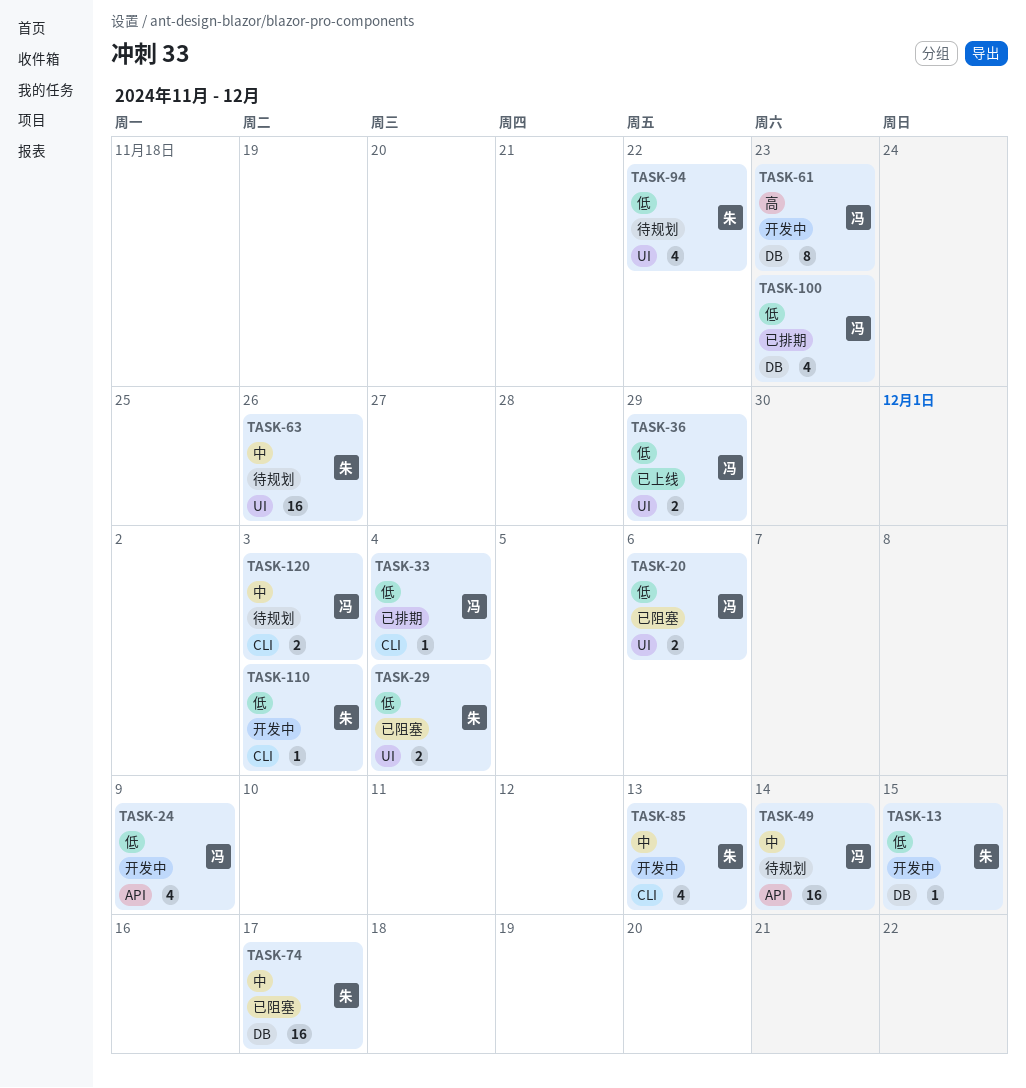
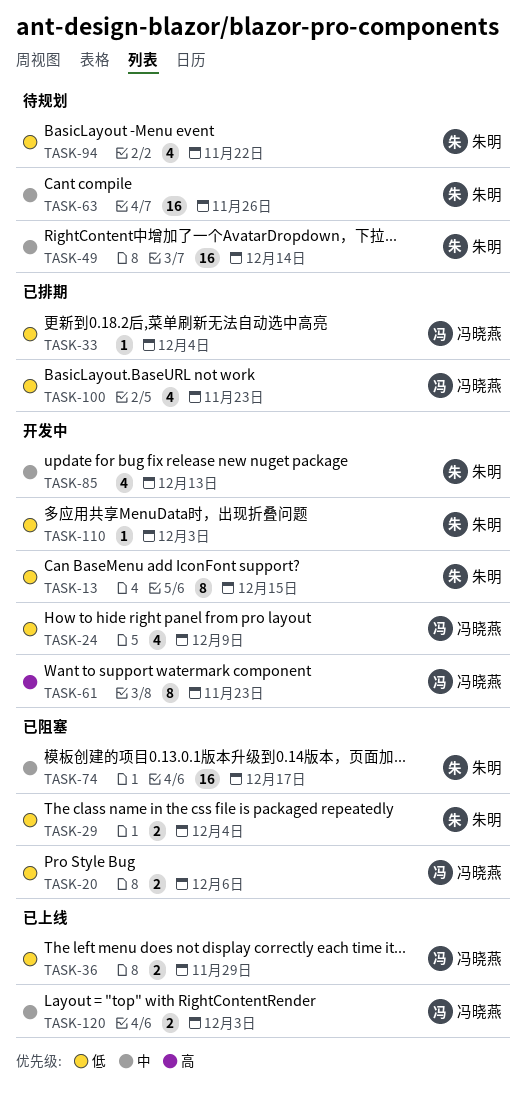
TASK-13, estimate: 1 -> 8
TASK-49, owner: 冯晓燕 -> 朱明
TASK-120, status: 待规划 -> 已上线

